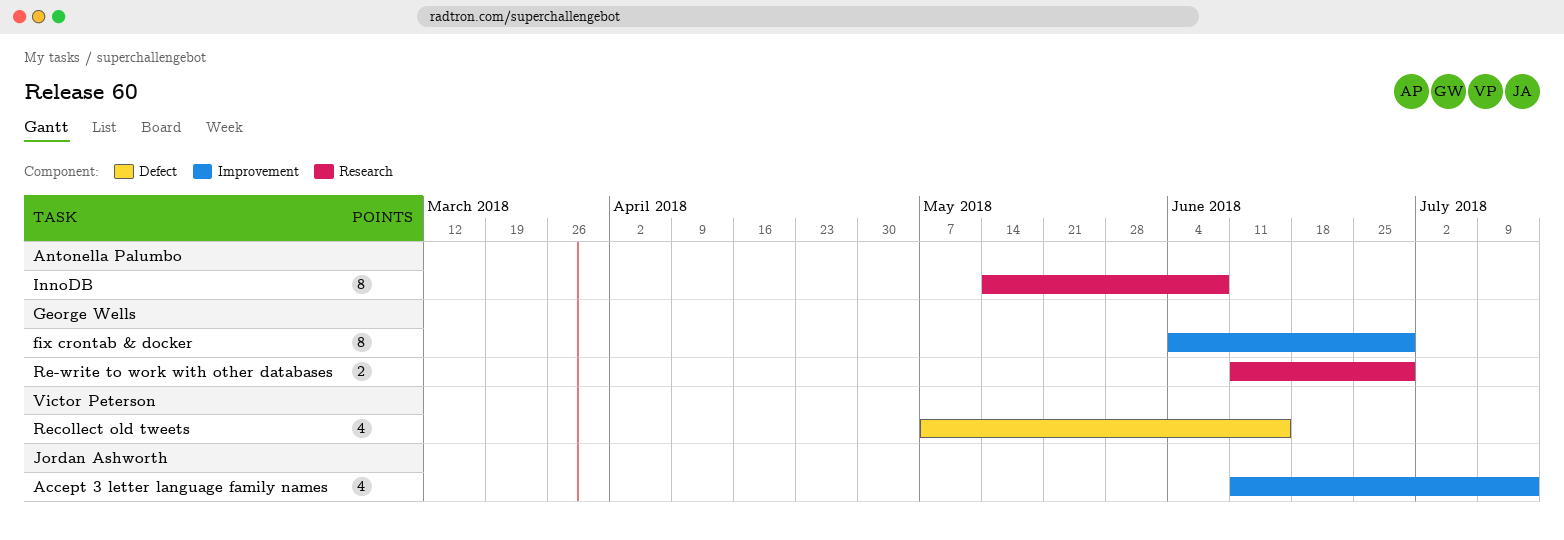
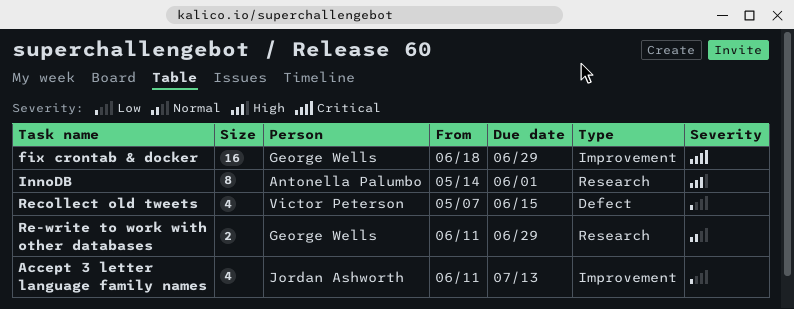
fix crontab & docker, estimate: 8 -> 16
fix crontab & docker, start: Jun 4 -> Jun 18
InnoDB, due: Jun 8 -> Jun 1

